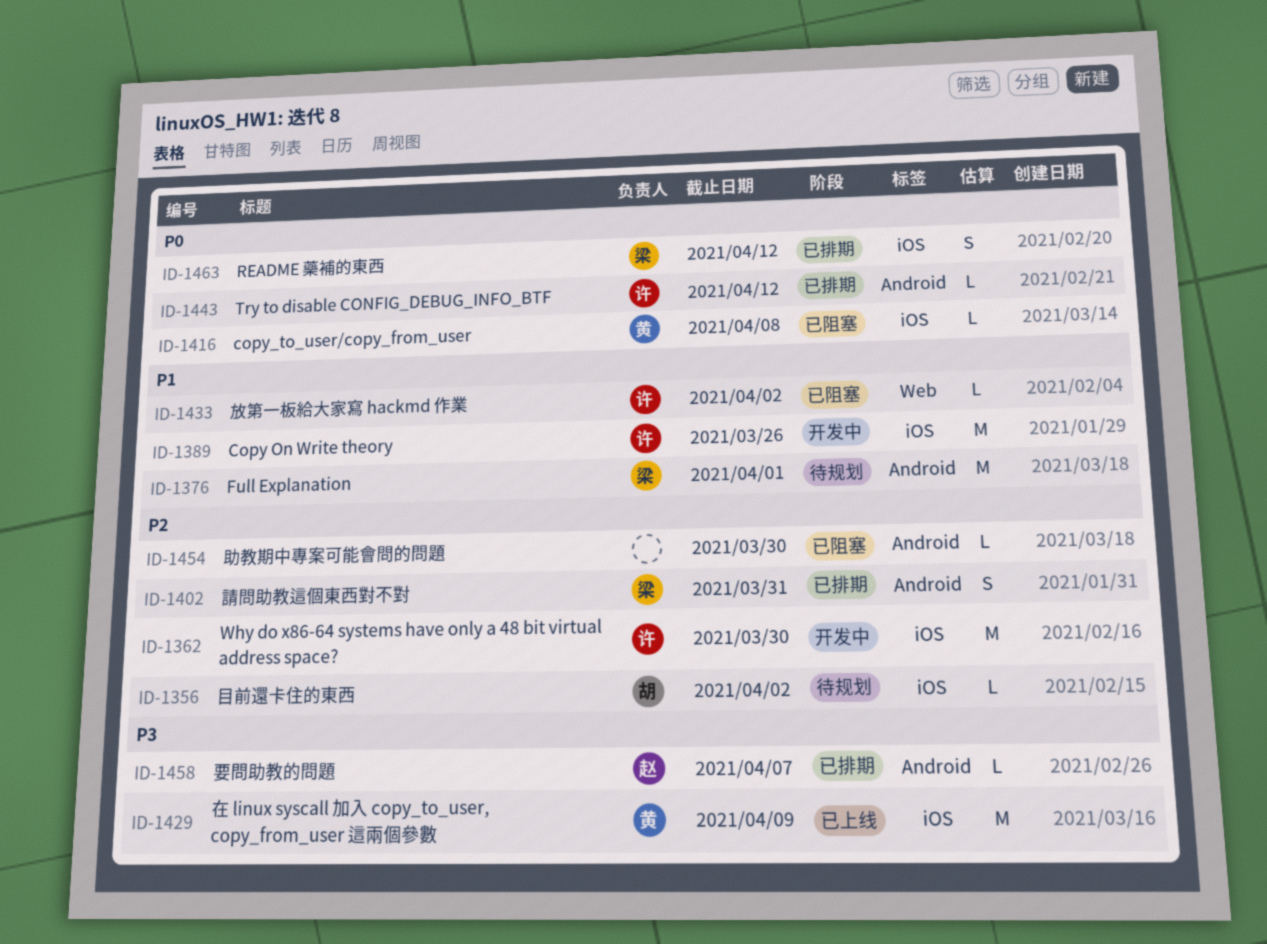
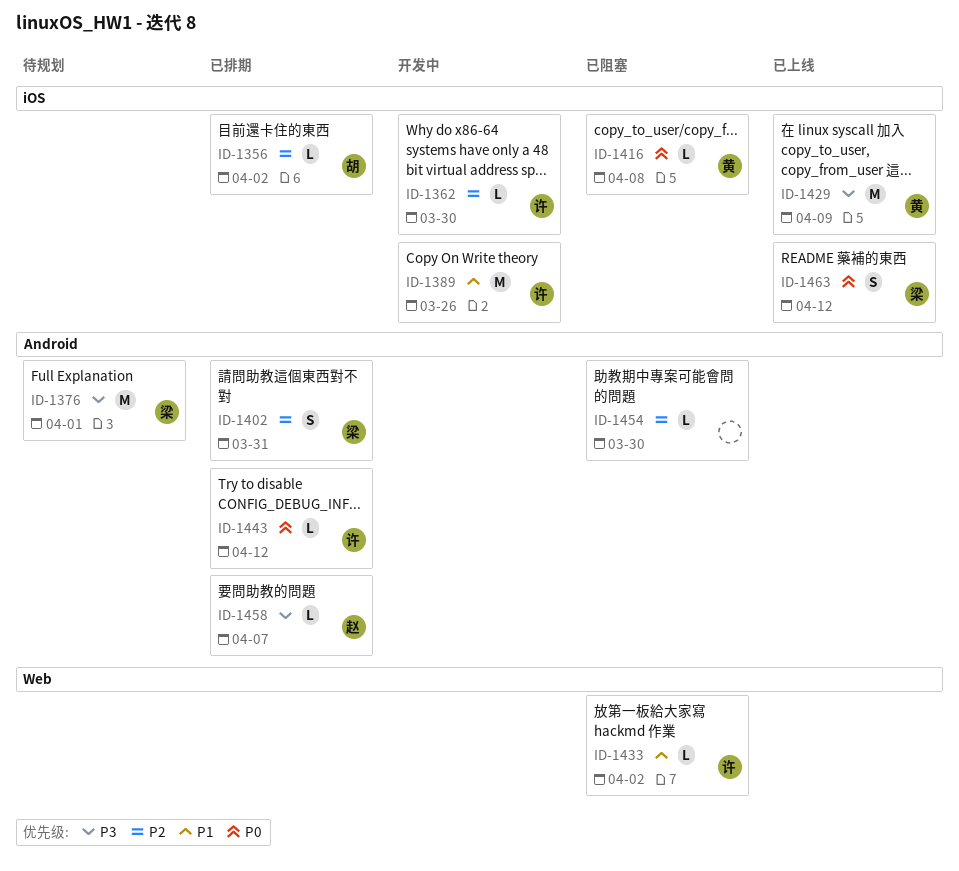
ID-1356, status: 待规划 -> 已排期
ID-1362, estimate: M -> L
ID-1376, priority: P1 -> P3
ID-1463, status: 已排期 -> 已上线

